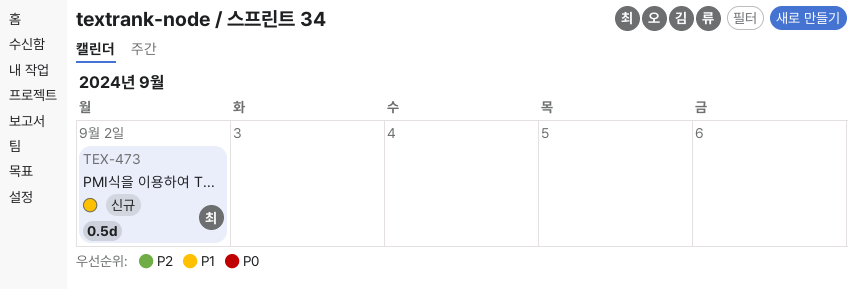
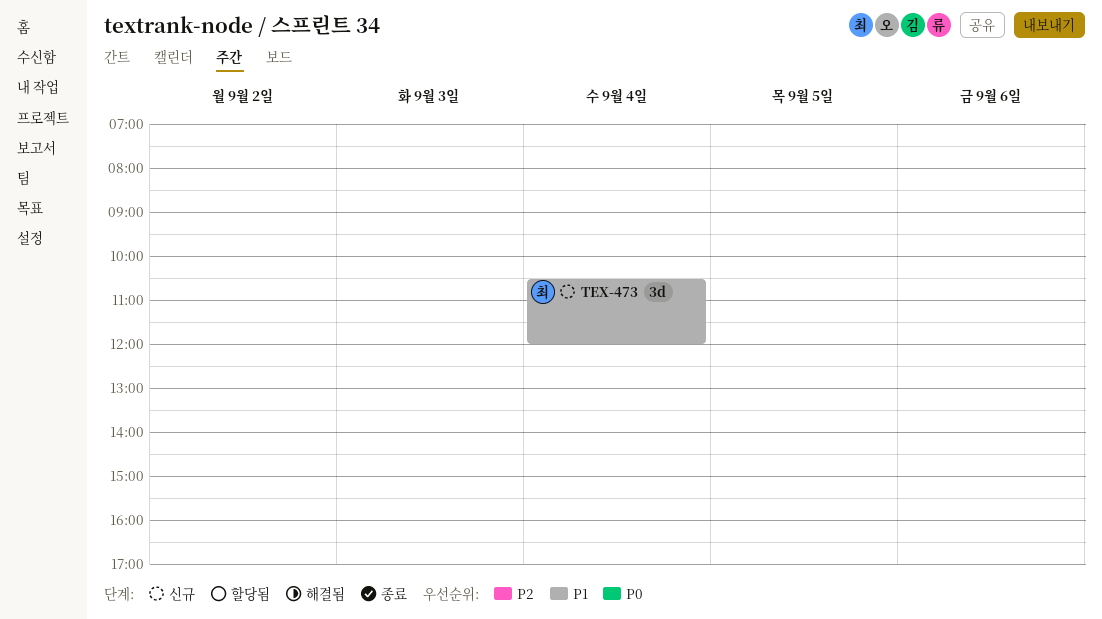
TEX-473, estimate: 0.5d -> 3d
TEX-473, day: Sep 2 -> Sep 4

